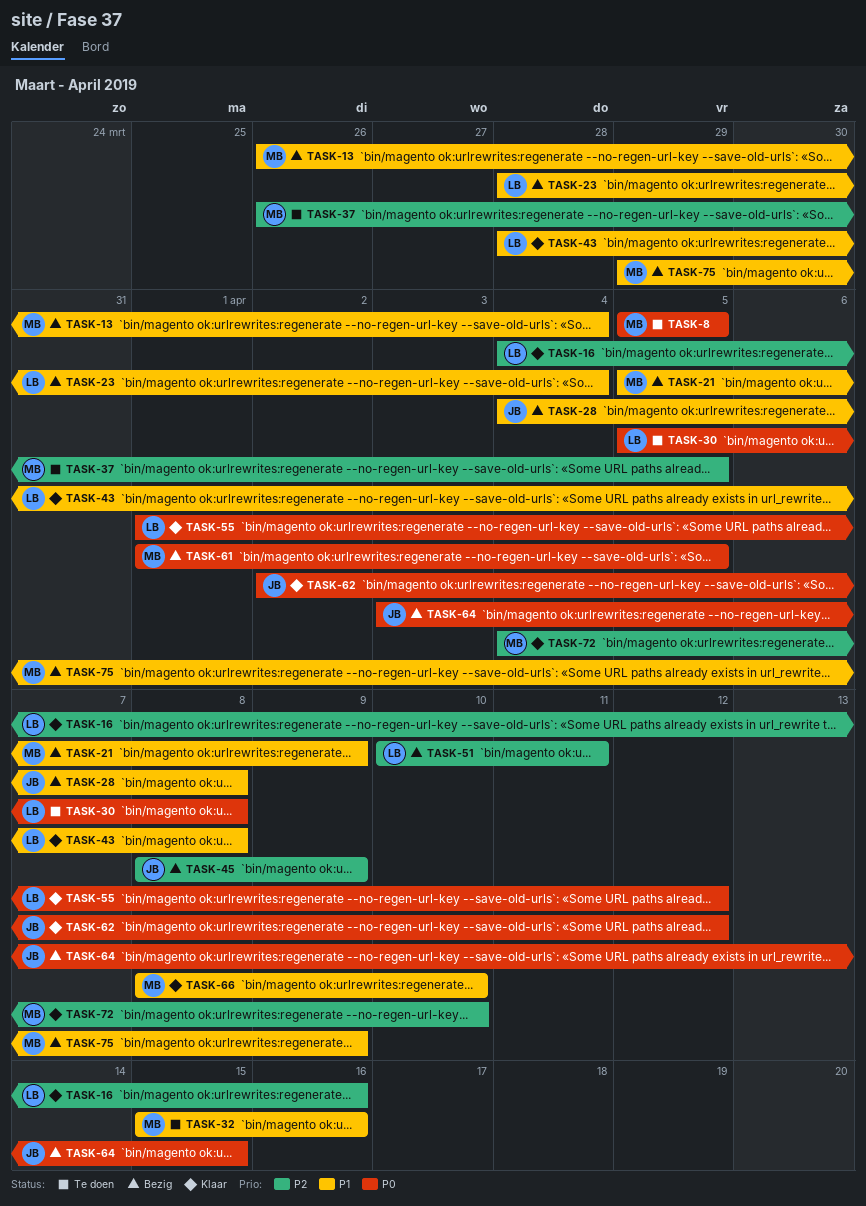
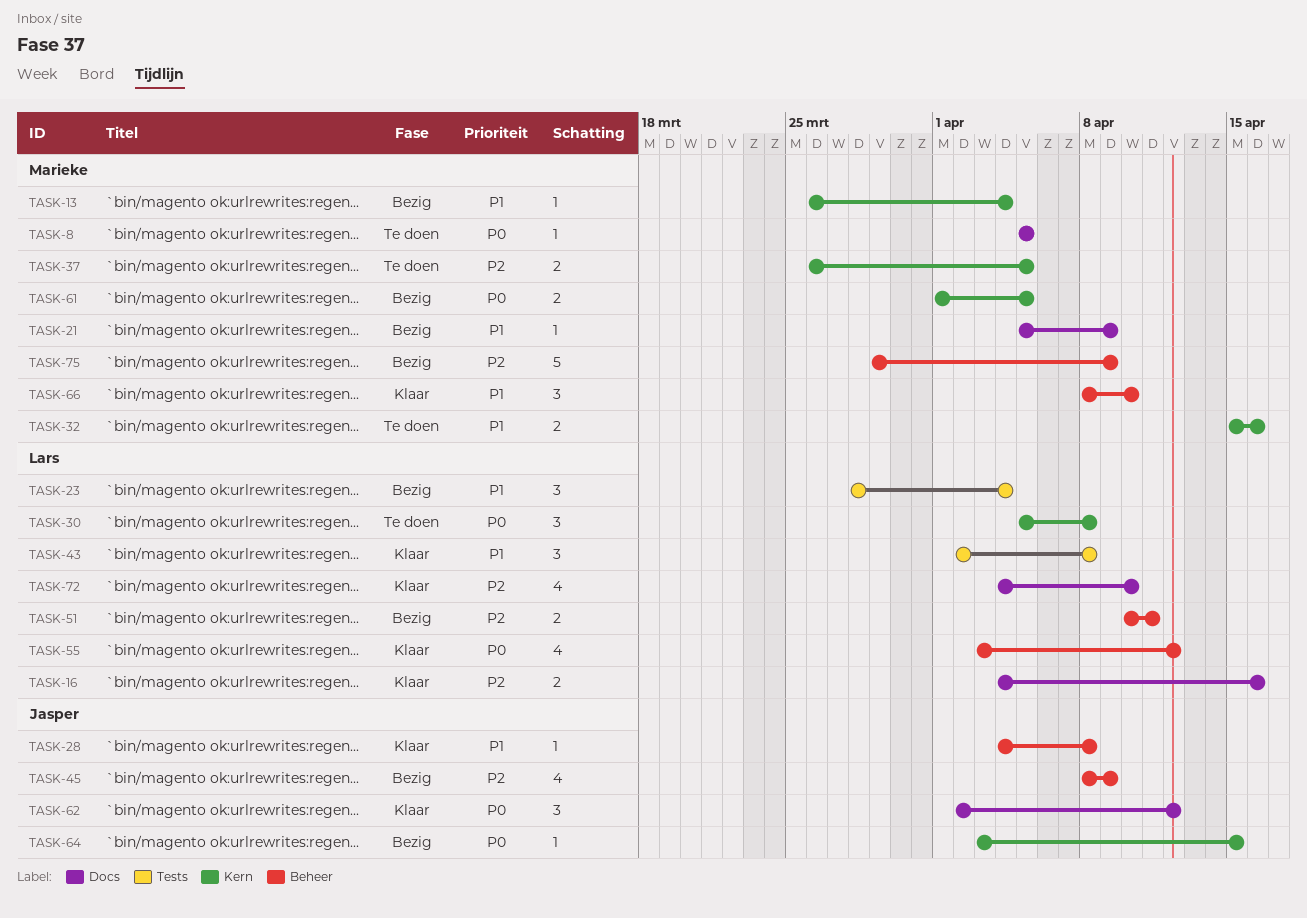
TASK-28, status: Bezig -> Klaar
TASK-43, start: Mar 28 -> Apr 2
TASK-55, start: Apr 1 -> Apr 3
TASK-72, owner: Marieke -> Lars
TASK-75, priority: P1 -> P2

